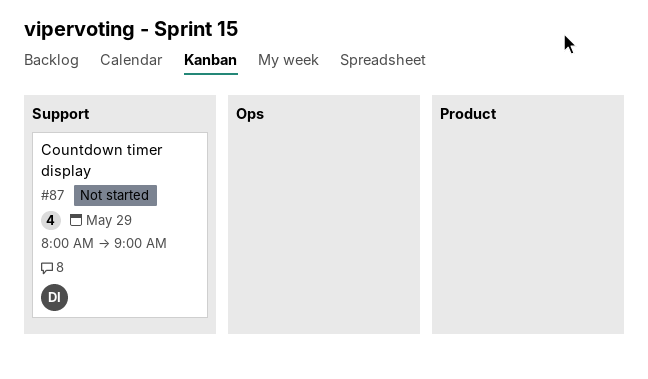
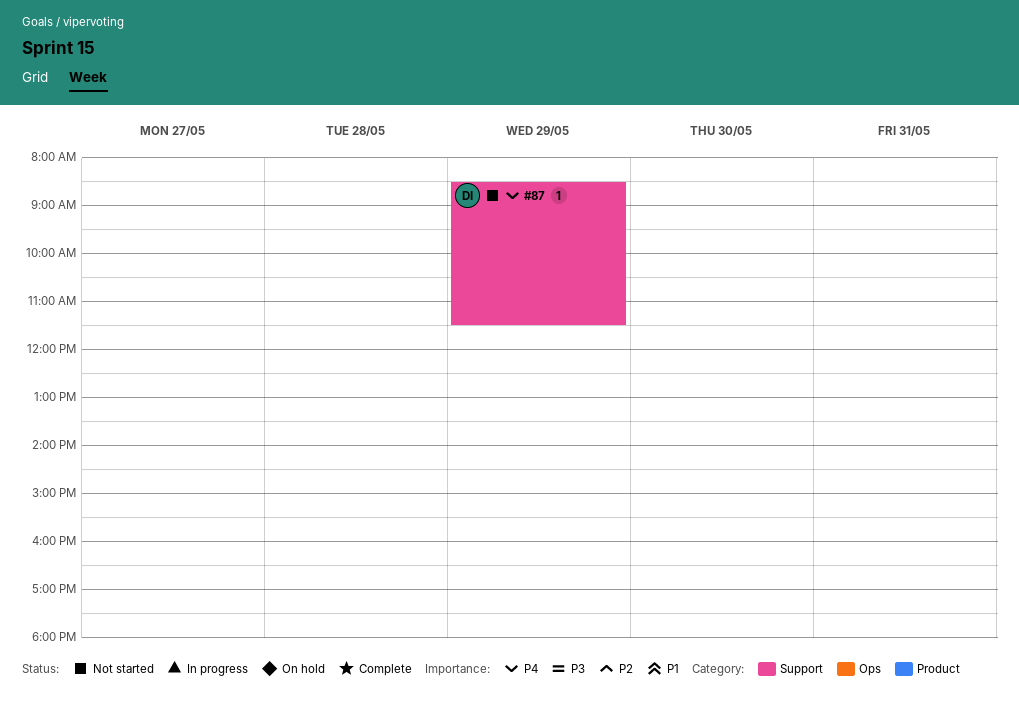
#87, estimate: 4 -> 1
#87, begins: 08:00 -> 08:30
#87, ends: 09:00 -> 11:30

